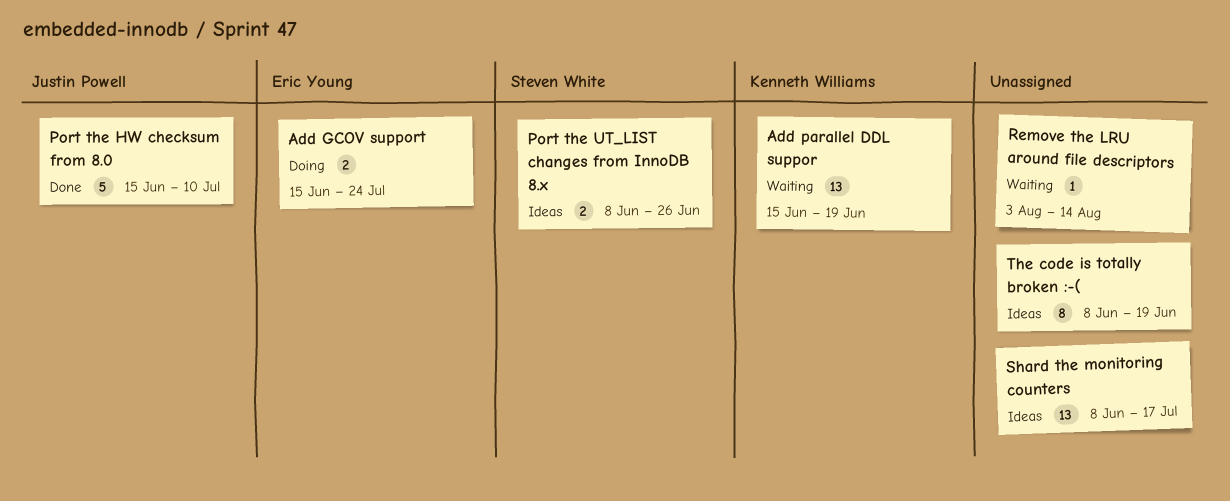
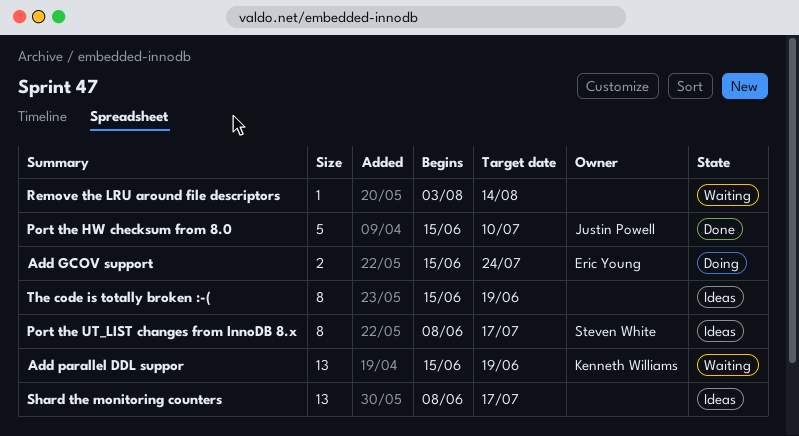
Port the UT_LIST changes from InnoDB 8.x, estimate: 2 -> 8
Port the UT_LIST changes from InnoDB 8.x, due: Jun 26 -> Jul 17
The code is totally broken :-(, start: Jun 8 -> Jun 15

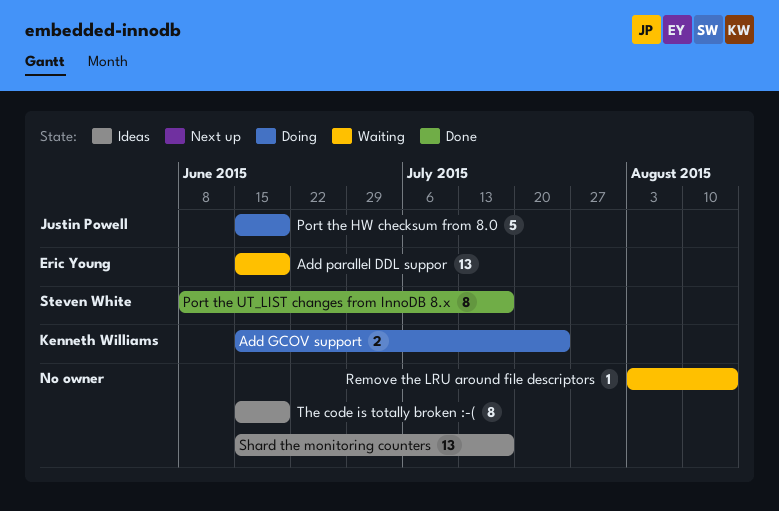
Add GCOV support, owner: Eric Young -> Kenneth Williams
Add parallel DDL suppor, owner: Kenneth Williams -> Eric Young
Port the HW checksum from 8.0, status: Done -> Doing
Port the HW checksum from 8.0, due: Jul 10 -> Jun 19
Port the UT_LIST changes from InnoDB 8.x, status: Ideas -> Done
Shard the monitoring counters, start: Jun 8 -> Jun 15

